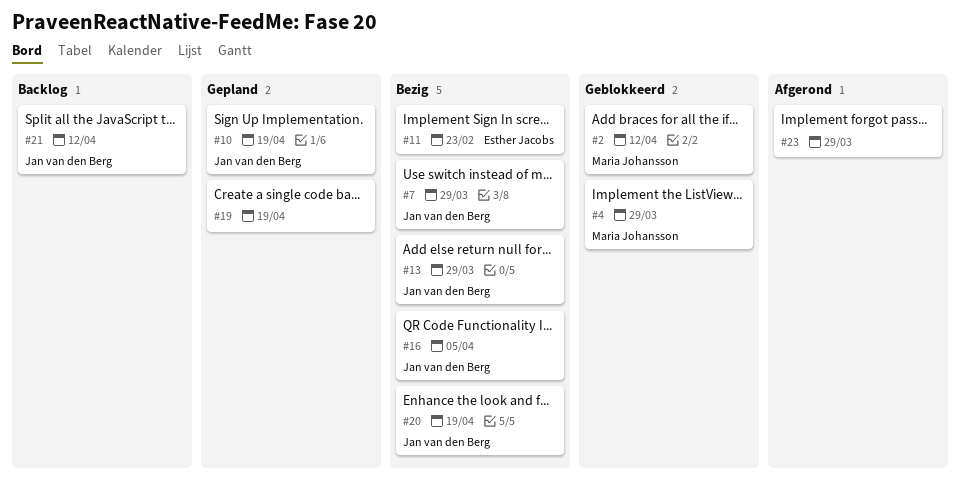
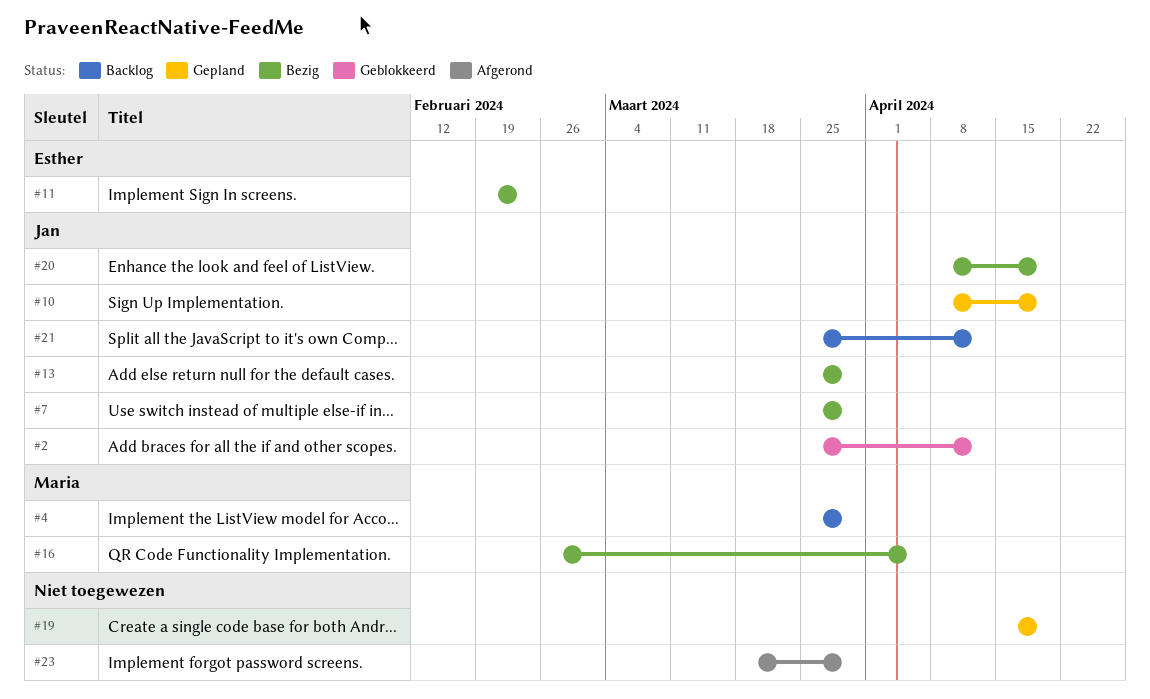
#2, owner: Maria Johansson -> Jan van den Berg
#4, status: Geblokkeerd -> Backlog
#16, owner: Jan van den Berg -> Maria Johansson

